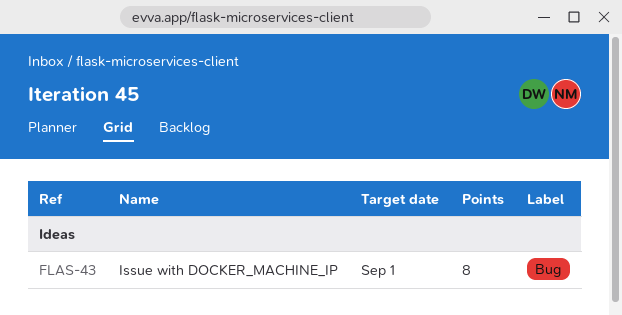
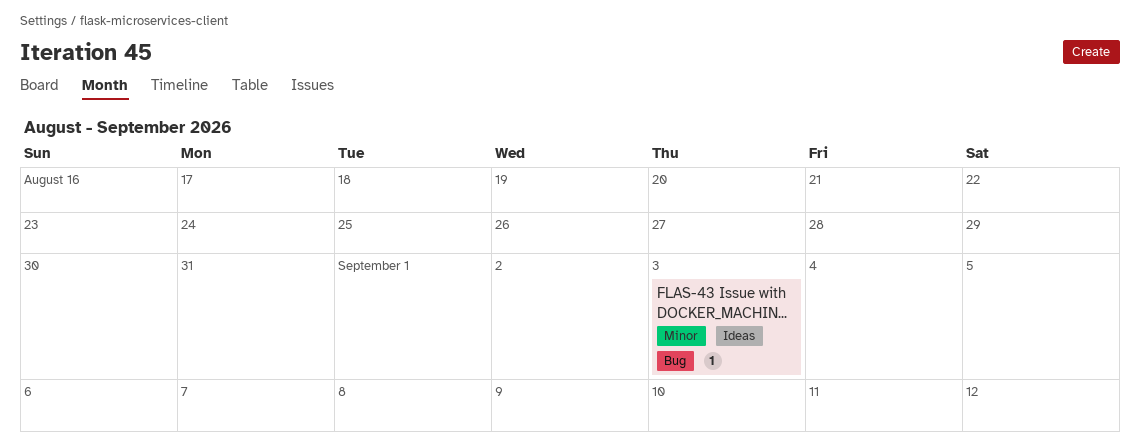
FLAS-43, estimate: 8 -> 1
FLAS-43, due: Sep 1 -> Sep 3

